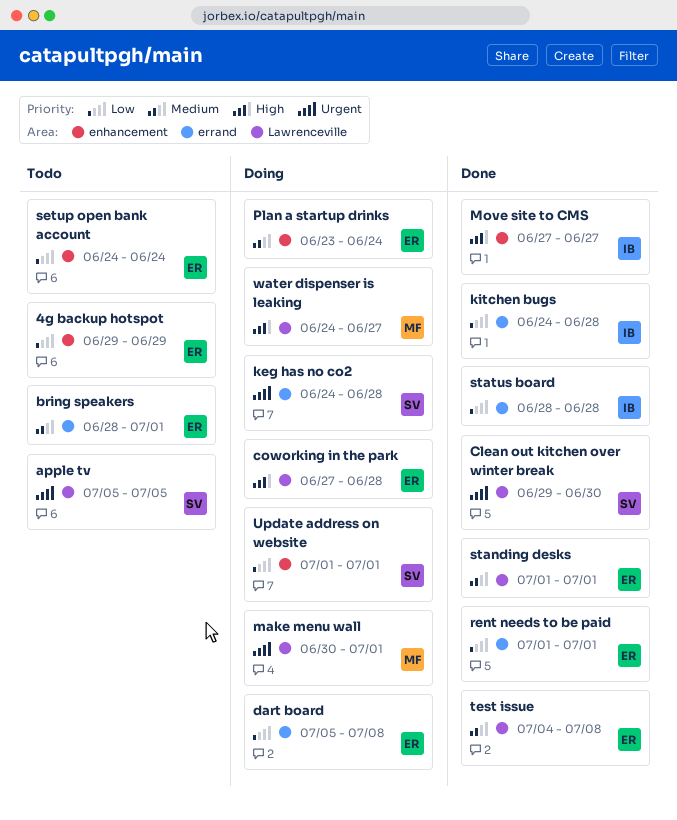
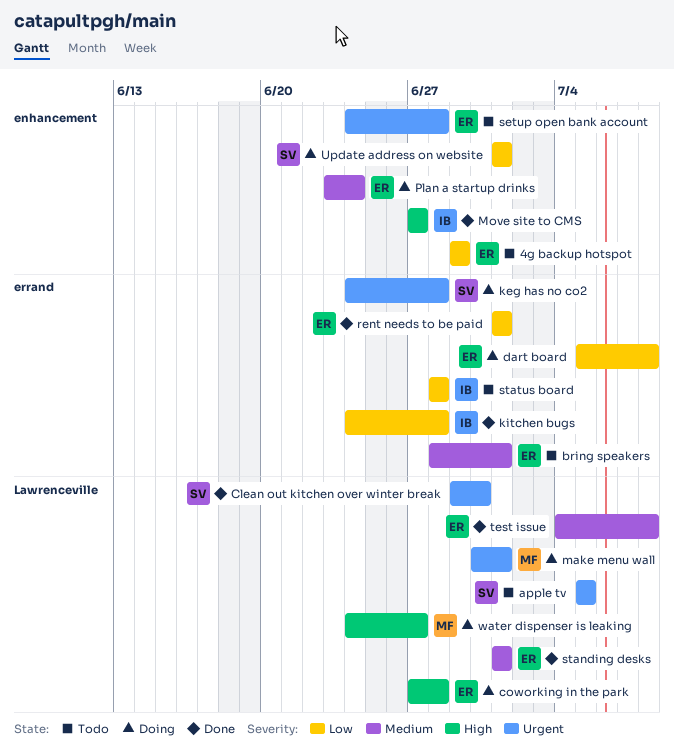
setup open bank account, priority: Low -> Urgent
setup open bank account, due: Jun 24 -> Jun 28
status board, status: Done -> Todo

